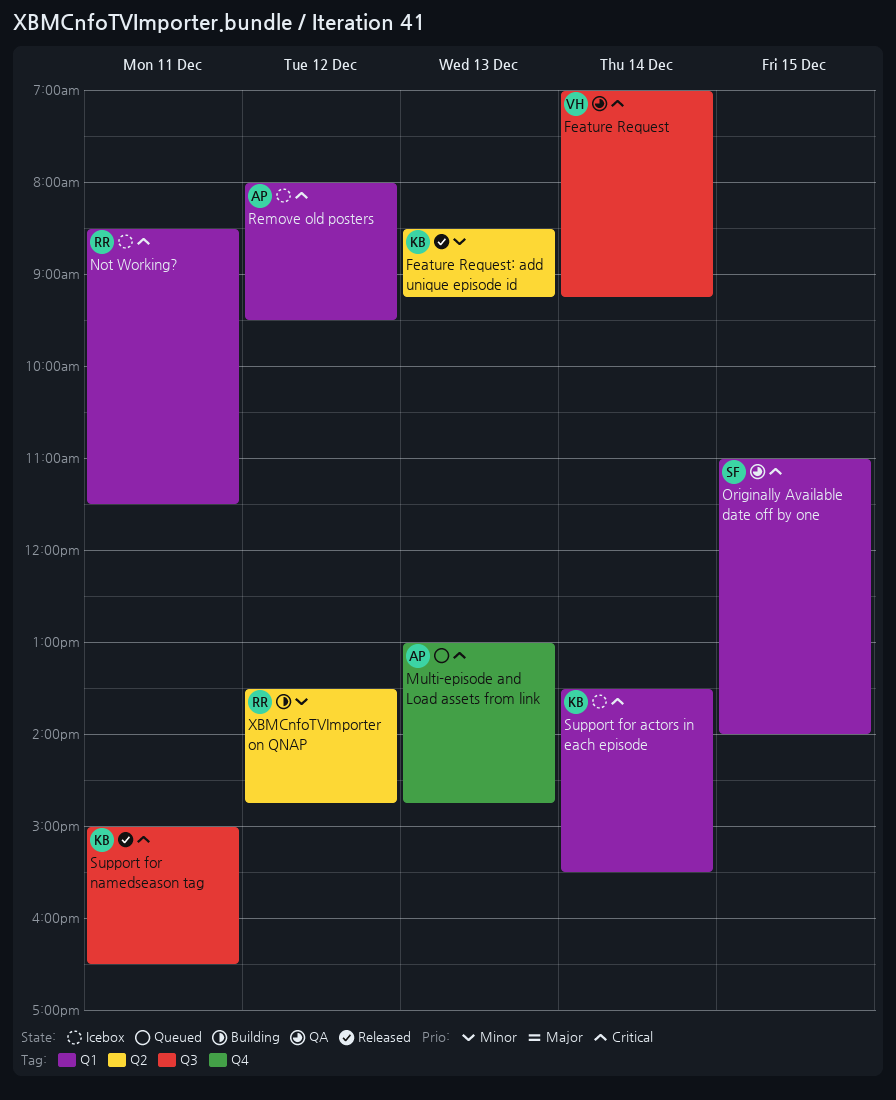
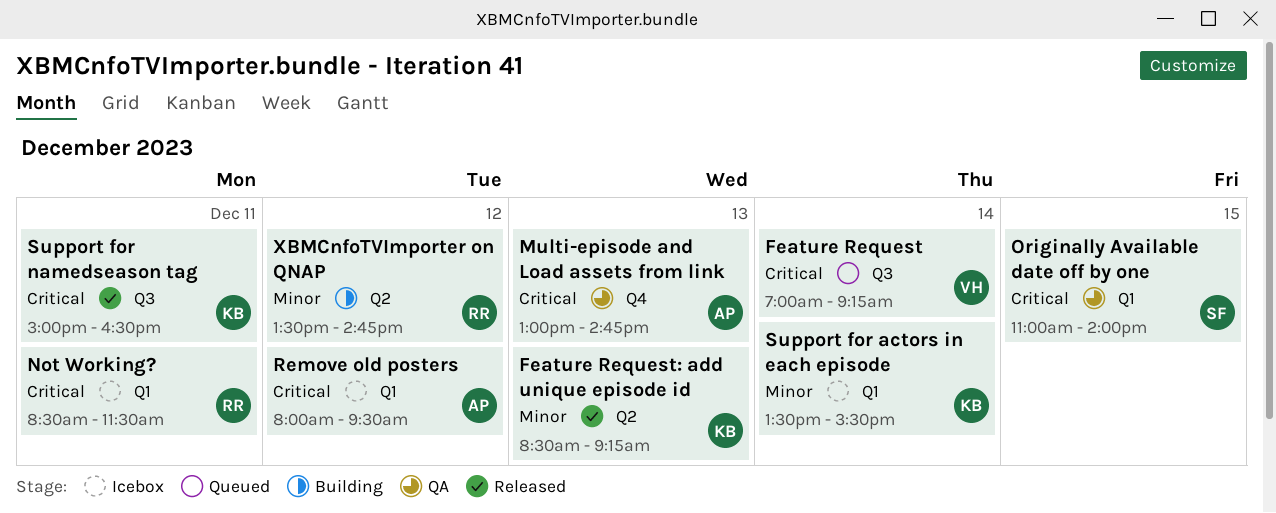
Feature Request, status: QA -> Queued
Multi-episode and Load assets from link, status: Queued -> QA
Support for actors in each episode, priority: Critical -> Minor

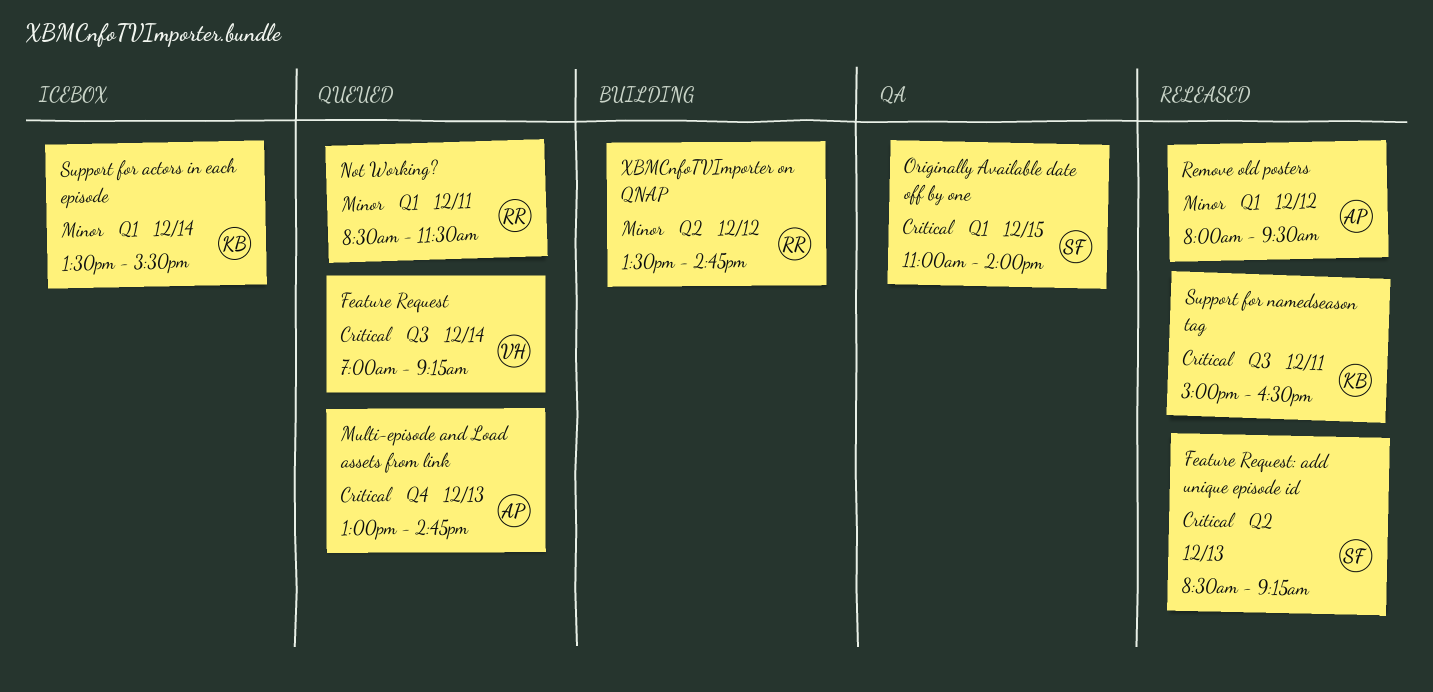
Feature Request: add unique episode id, owner: KB -> SF
Feature Request: add unique episode id, priority: Minor -> Critical
Multi-episode and Load assets from link, status: QA -> Queued
Not Working?, status: Icebox -> Queued
Not Working?, priority: Critical -> Minor
Remove old posters, status: Icebox -> Released
Remove old posters, priority: Critical -> Minor

